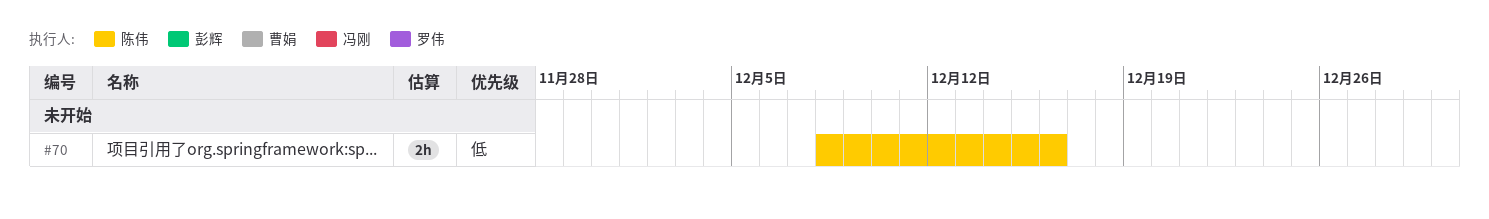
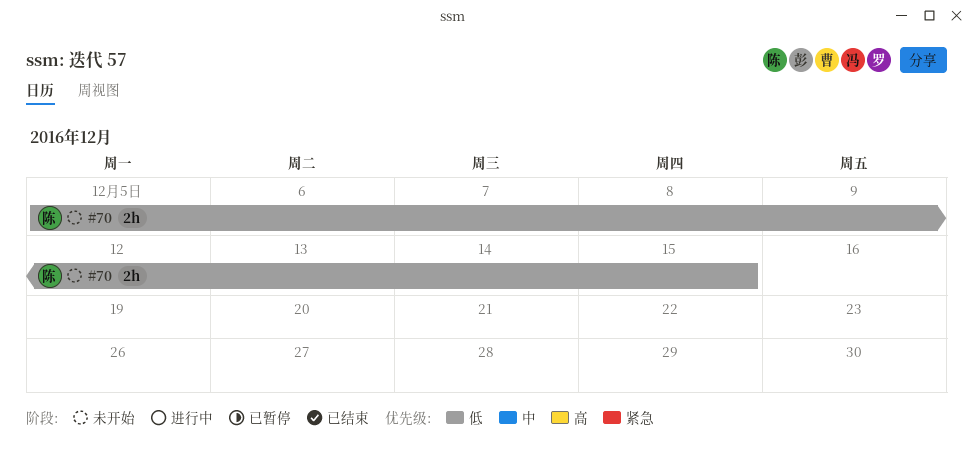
#70, start: Dec 8 -> Dec 5
#70, due: Dec 16 -> Dec 15

